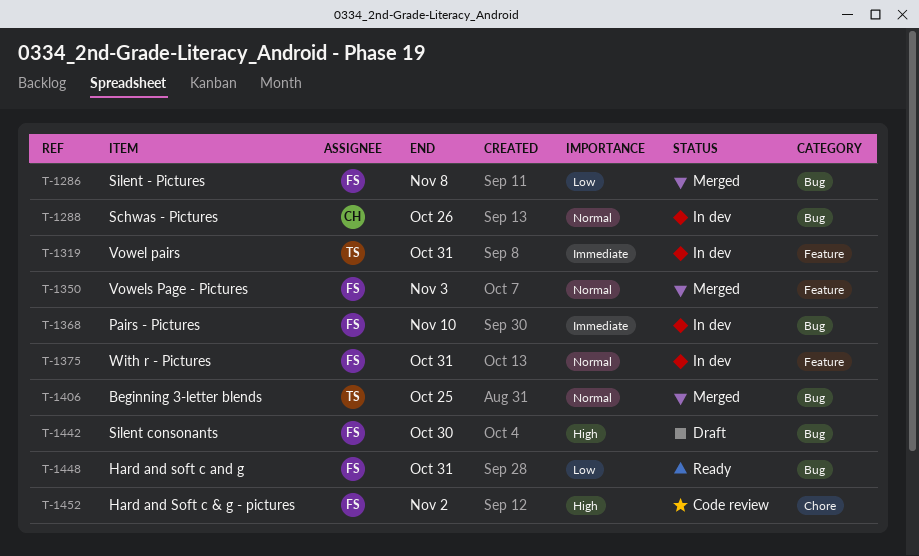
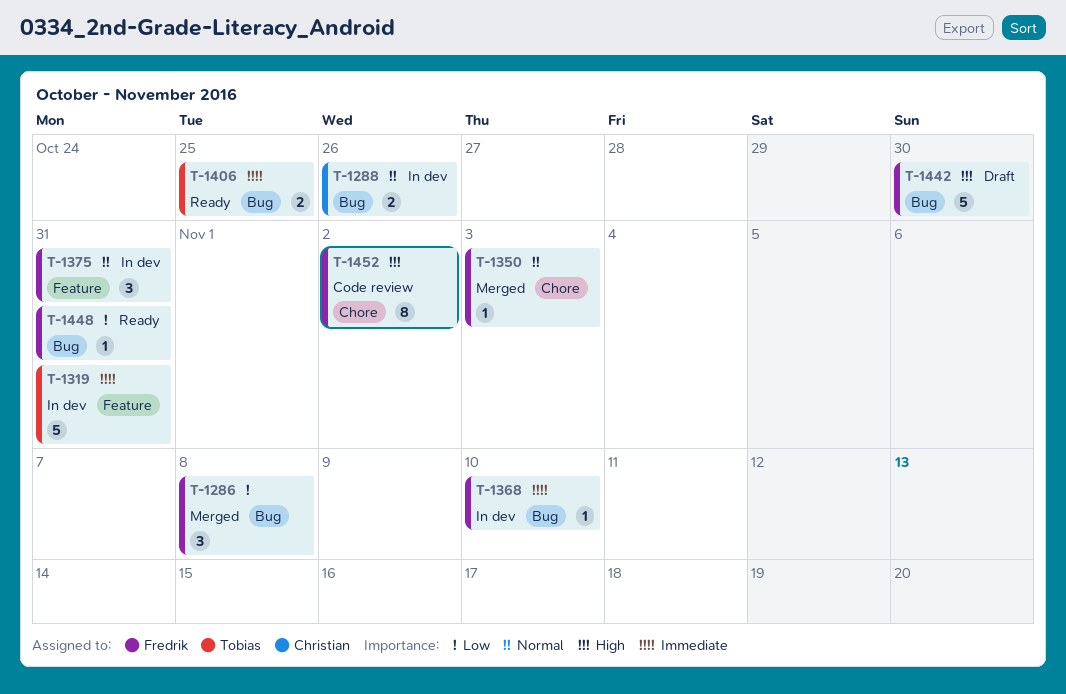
T-1350, label: Feature -> Chore
T-1406, status: Merged -> Ready
T-1406, priority: Normal -> Immediate

